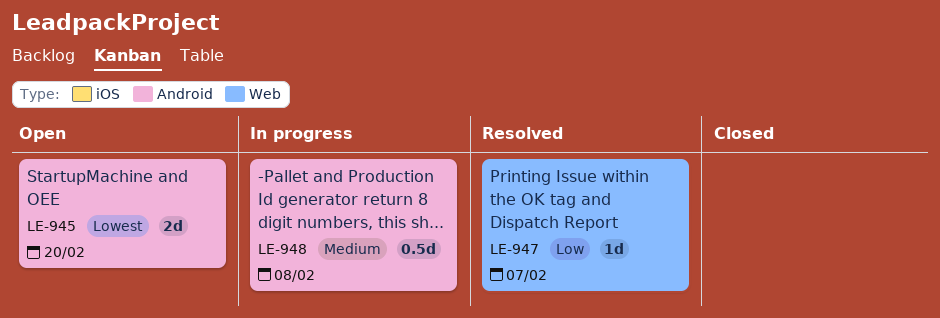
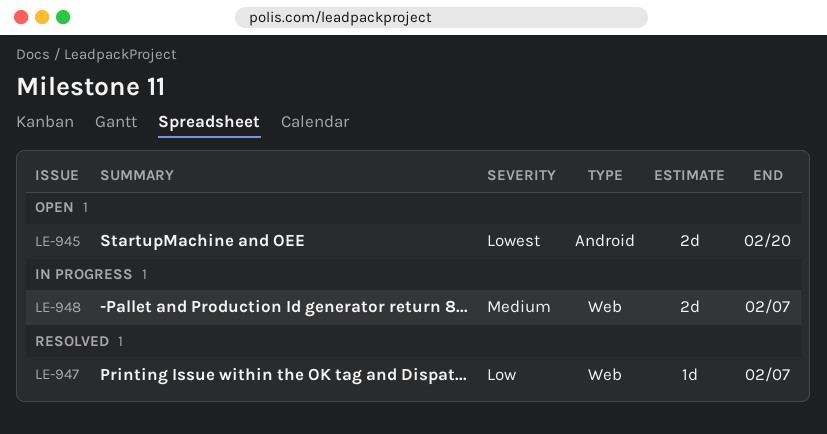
LE-948, label: Android -> Web
LE-948, estimate: 0.5d -> 2d
LE-948, due: Feb 8 -> Feb 7

